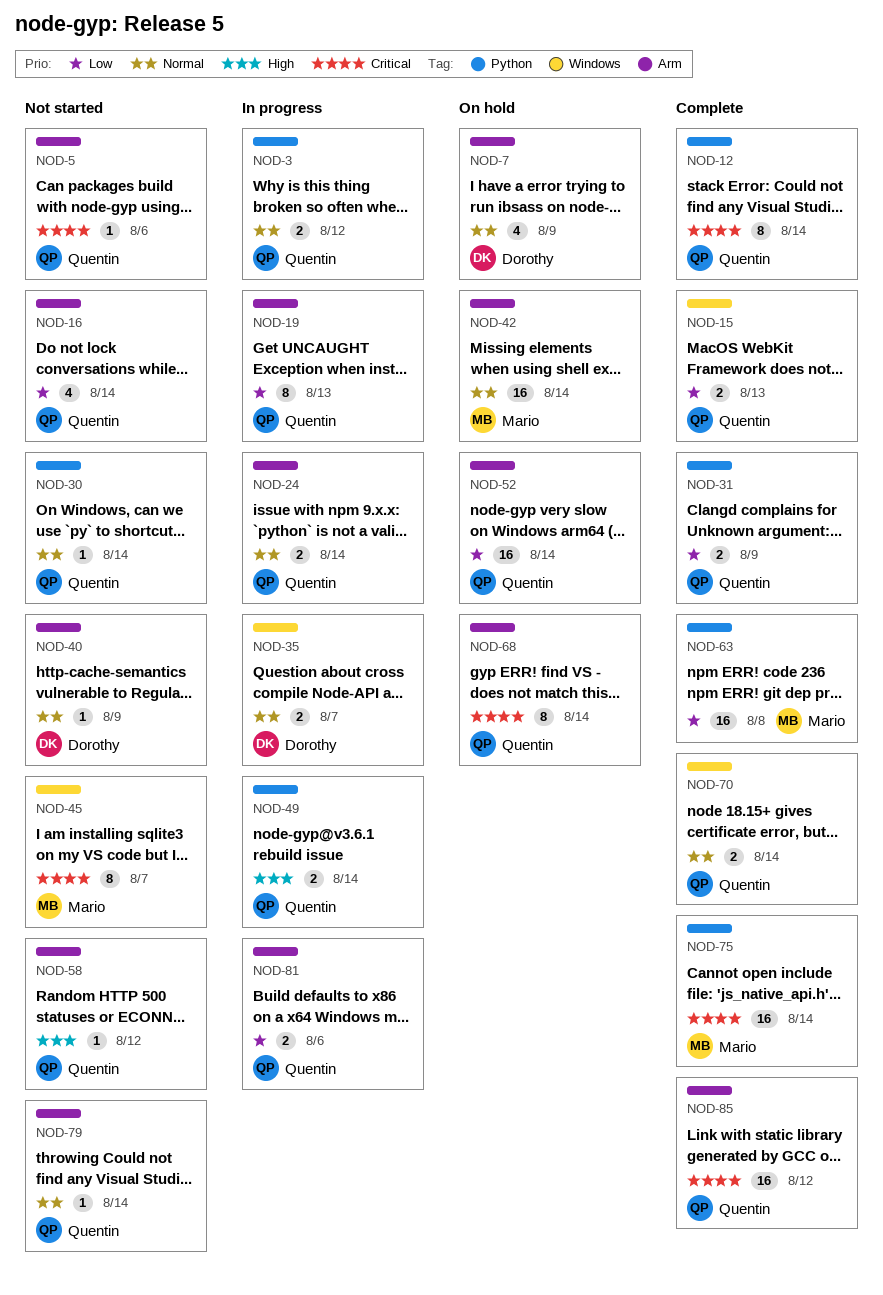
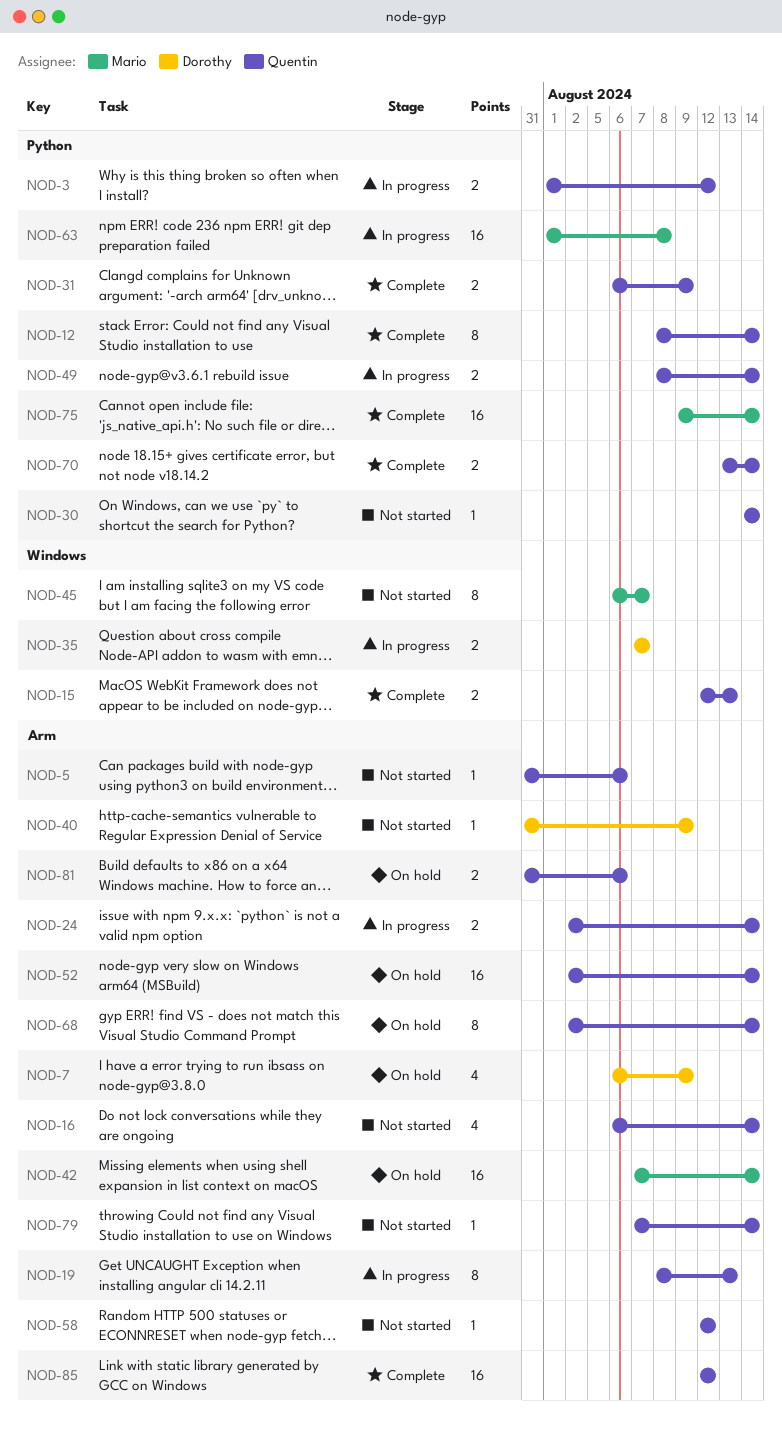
NOD-63, status: Complete -> In progress
NOD-70, label: Windows -> Python
NOD-81, status: In progress -> On hold

